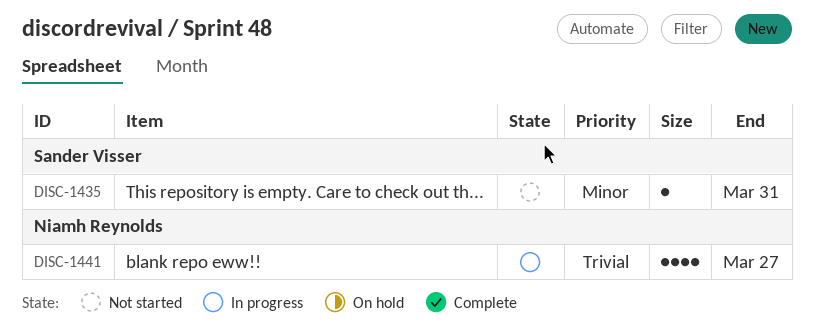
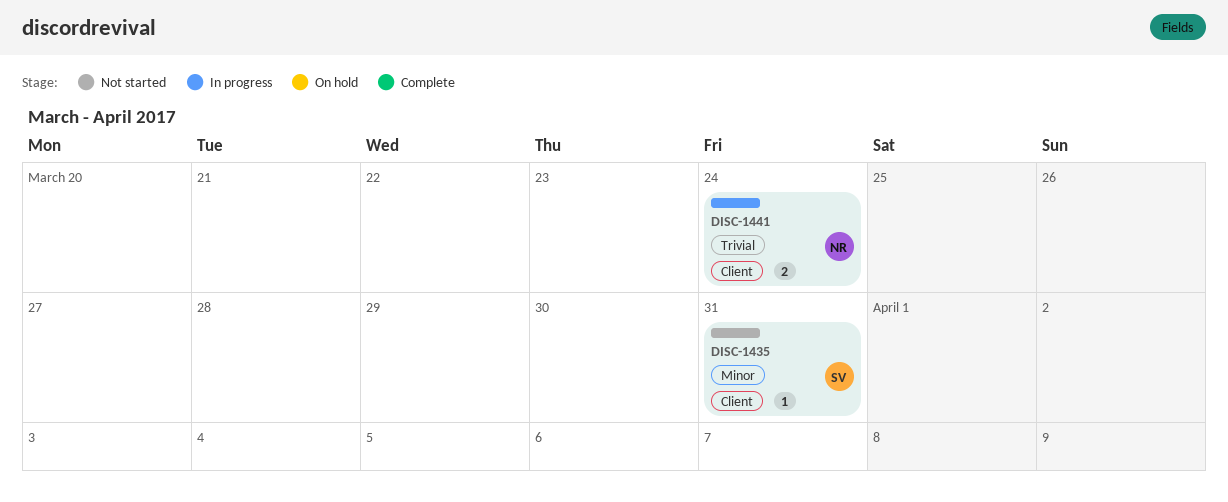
DISC-1441, estimate: 4 -> 2
DISC-1441, due: Mar 27 -> Mar 24

